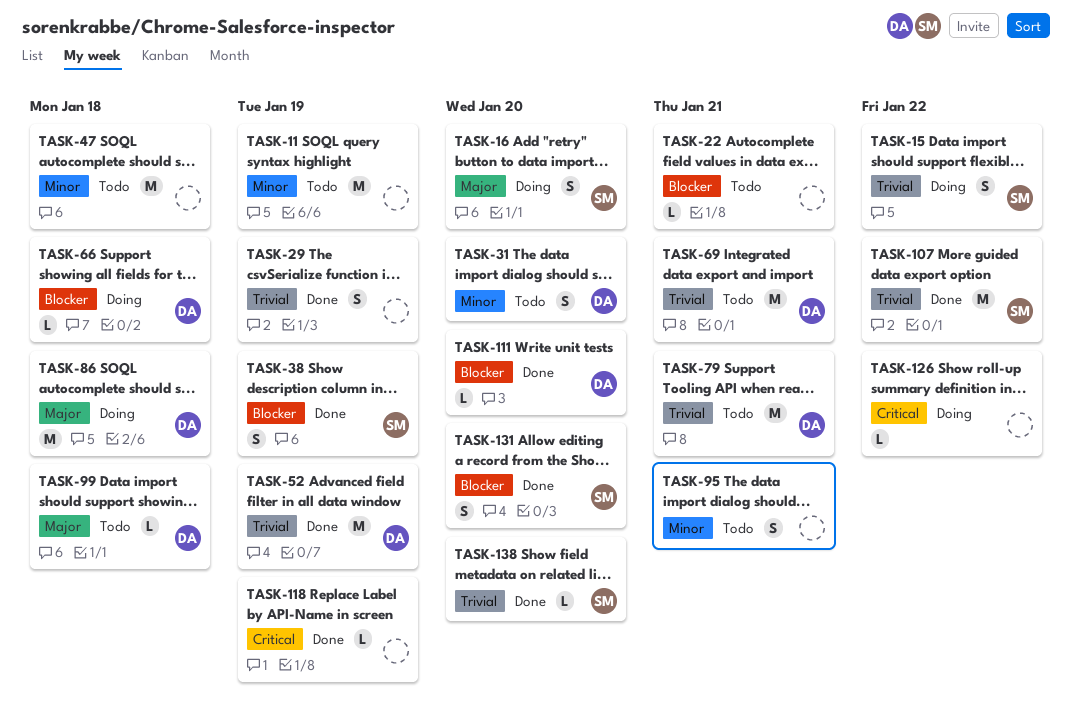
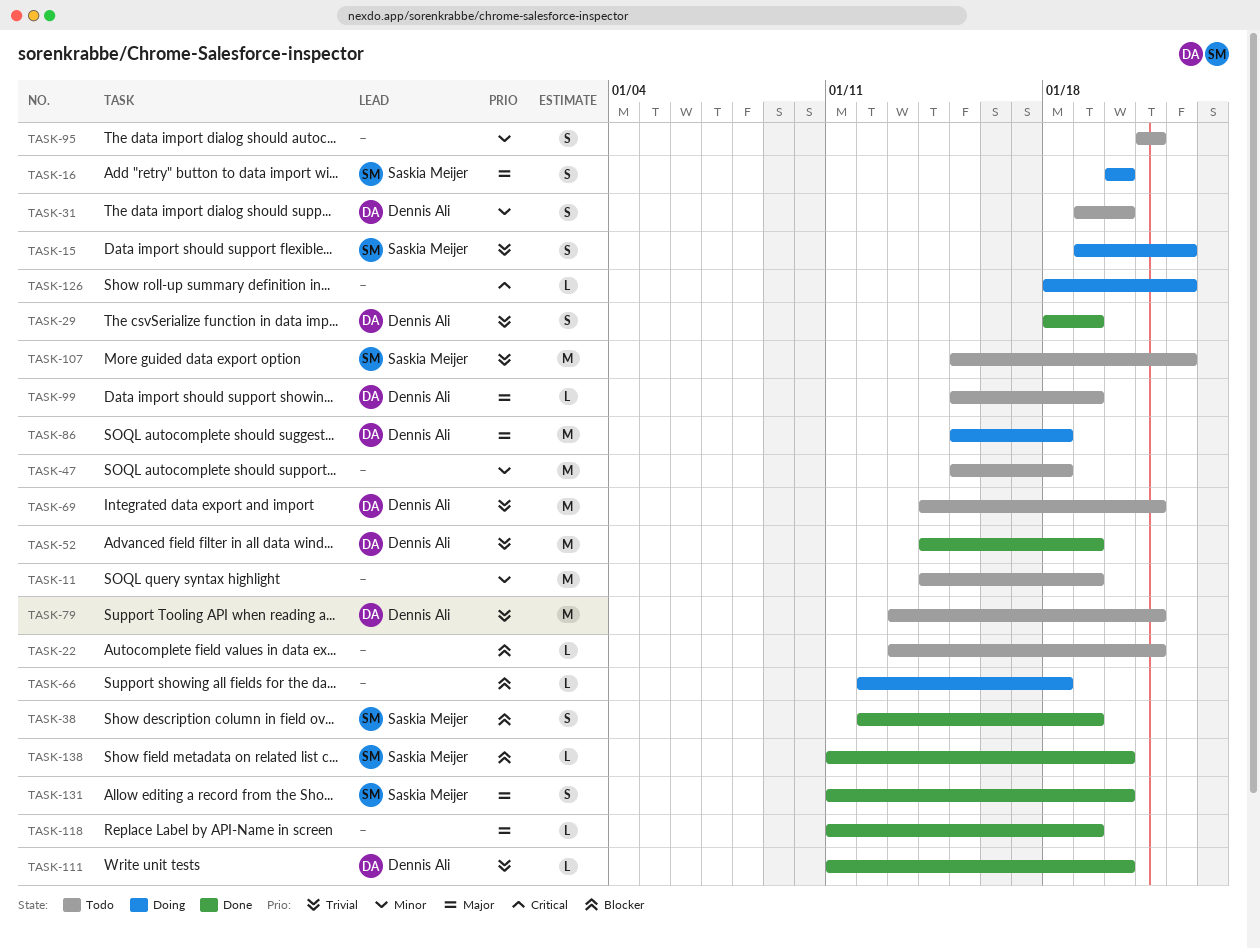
TASK-29, owner: none -> Dennis Ali
TASK-66, owner: Dennis Ali -> none
TASK-99, due: Jan 18 -> Jan 19
TASK-107, status: Done -> Todo
TASK-111, priority: Blocker -> Trivial
TASK-118, priority: Critical -> Major
TASK-131, priority: Blocker -> Major
TASK-138, priority: Trivial -> Blocker

